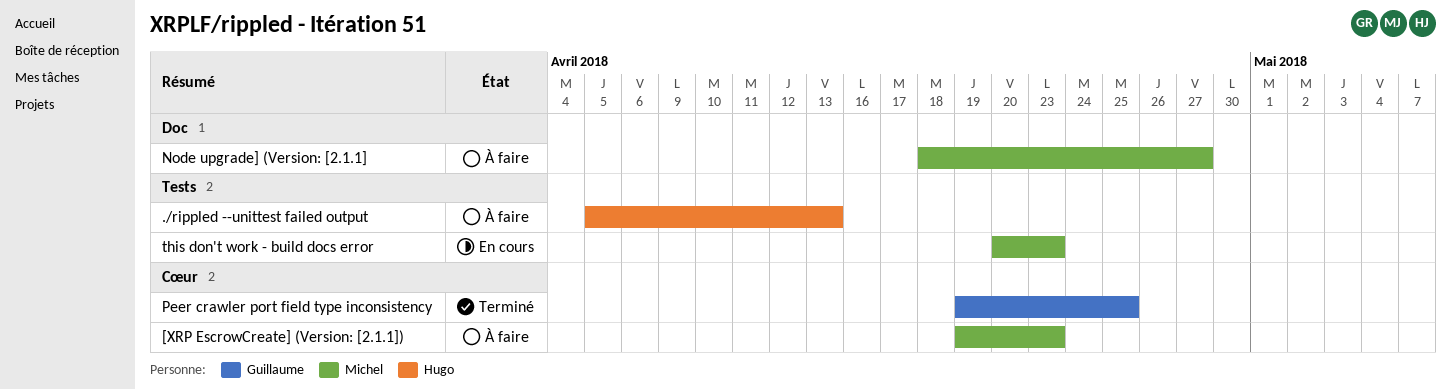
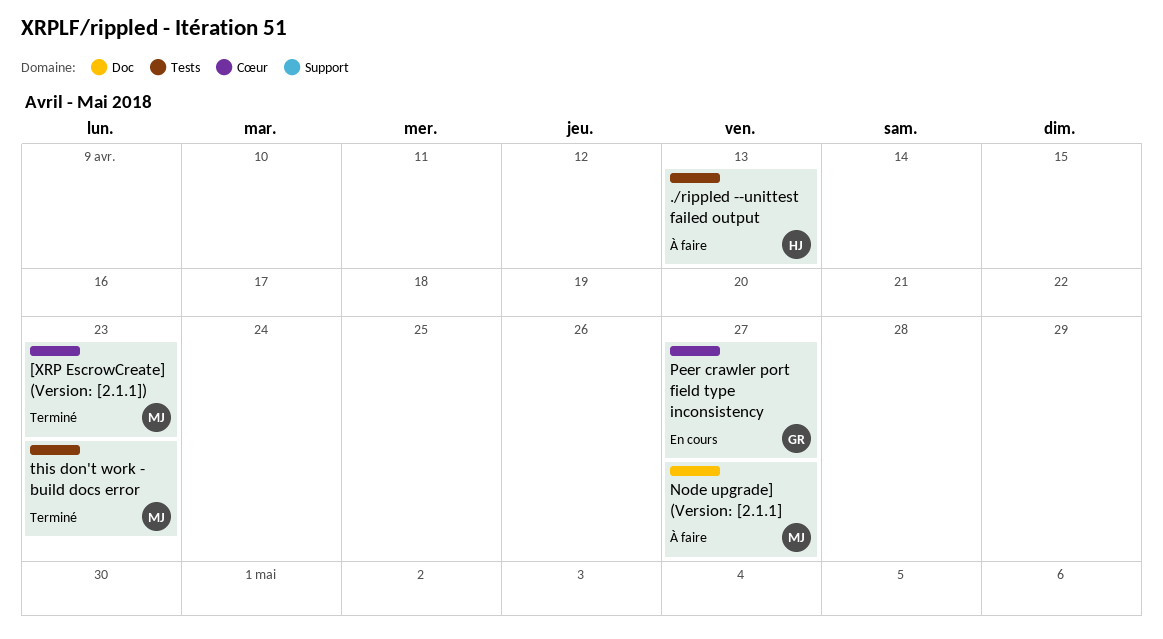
[XRP EscrowCreate] (Version: [2.1.1]), status: À faire -> Terminé
Peer crawler port field type inconsistency, status: Terminé -> En cours
Peer crawler port field type inconsistency, due: Apr 25 -> Apr 27
this don't work - build docs error, status: En cours -> Terminé

